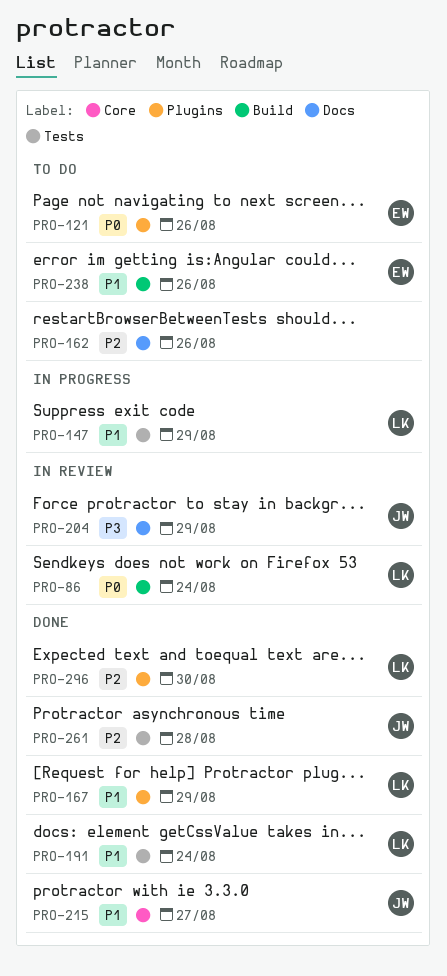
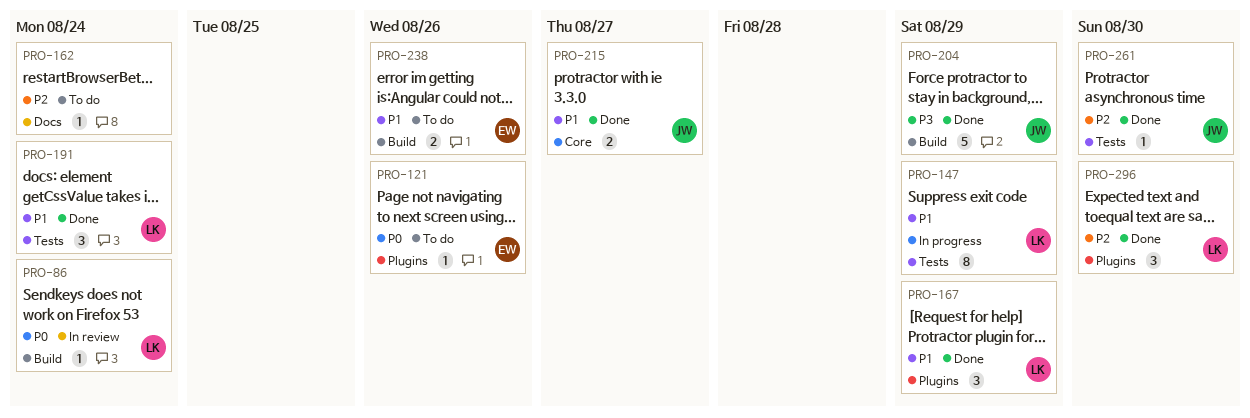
PRO-162, due: Aug 26 -> Aug 24
PRO-204, status: In review -> Done
PRO-204, label: Docs -> Build
PRO-261, due: Aug 28 -> Aug 30

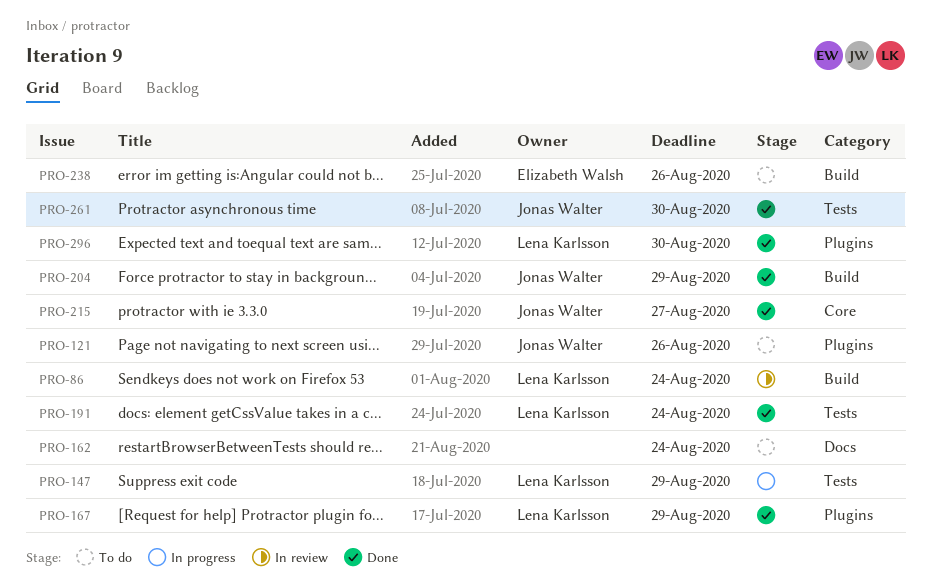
PRO-121, owner: Elizabeth Walsh -> Jonas Walter

